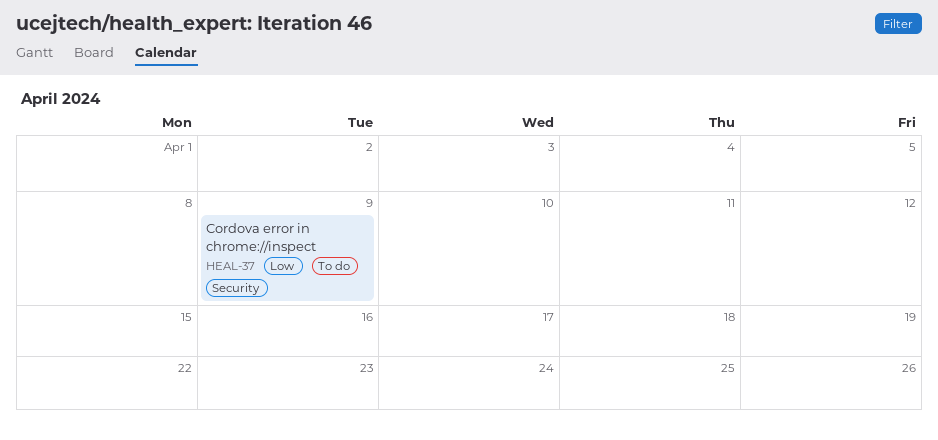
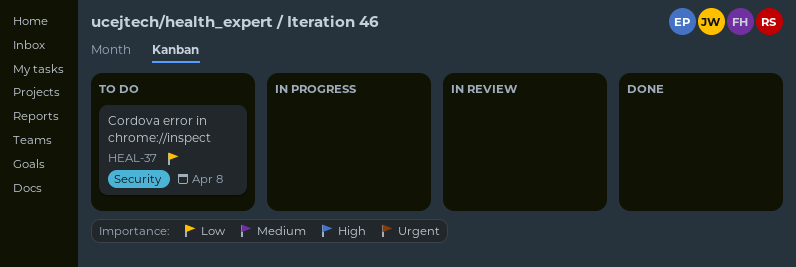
HEAL-37, due: Apr 9 -> Apr 8

